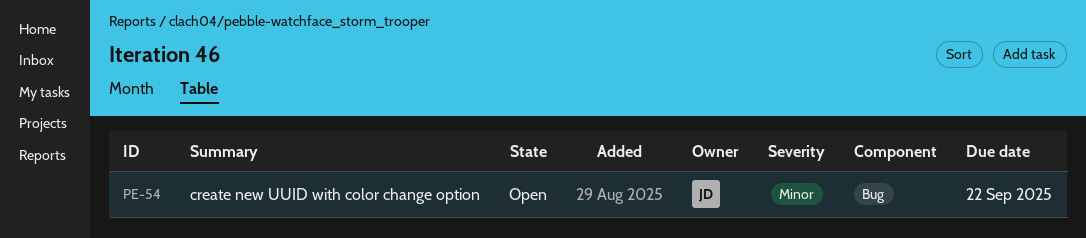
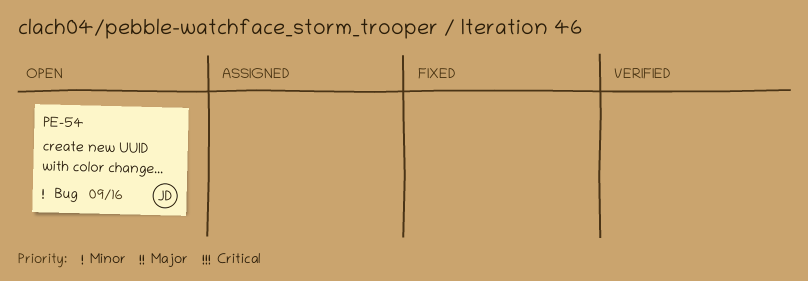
PE-54, due: Sep 22 -> Sep 16

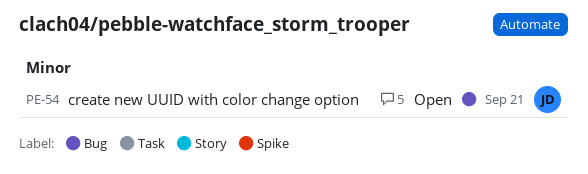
PE-54, due: Sep 16 -> Sep 21

